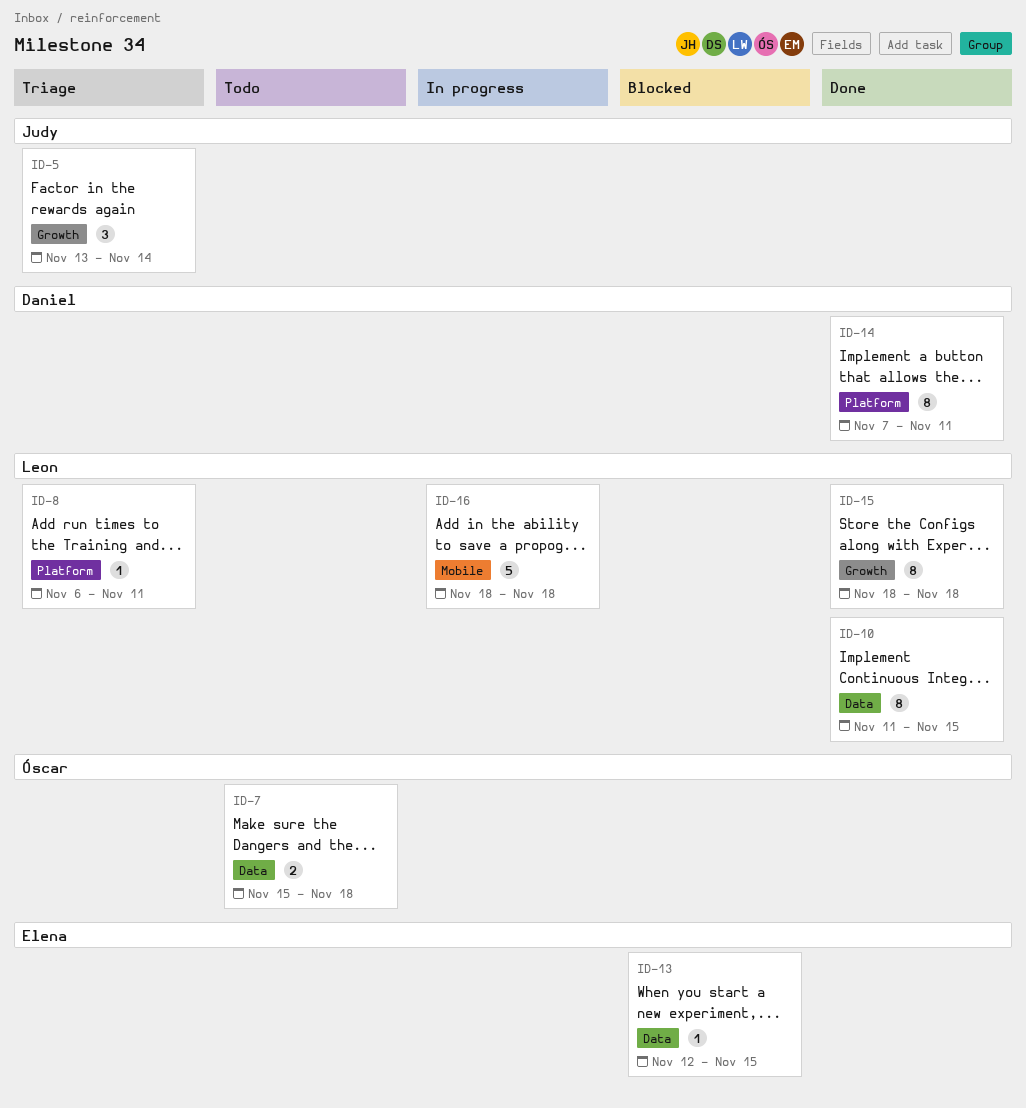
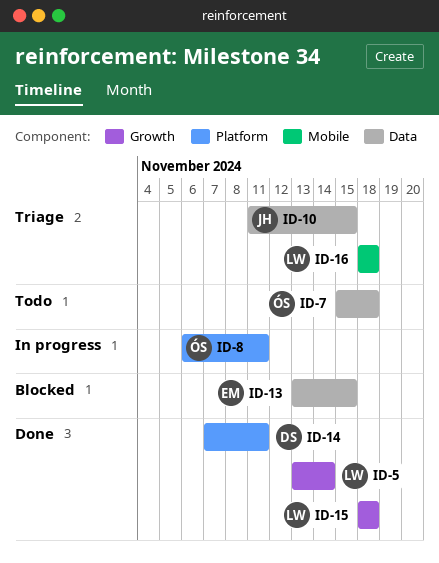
ID-5, status: Triage -> Done
ID-5, owner: Judy -> Leon
ID-8, status: Triage -> In progress
ID-8, owner: Leon -> Óscar
ID-10, status: Done -> Triage
ID-10, owner: Leon -> Judy
ID-13, start: Nov 12 -> Nov 13
ID-16, status: In progress -> Triage

